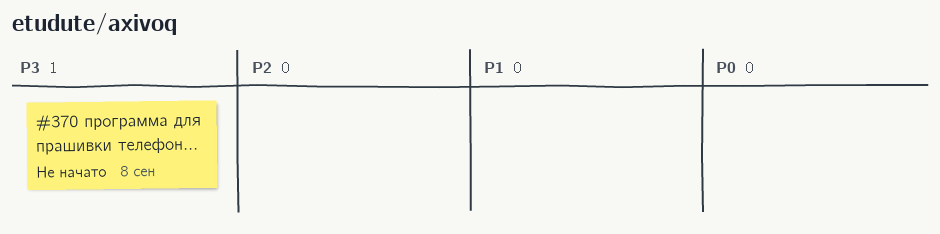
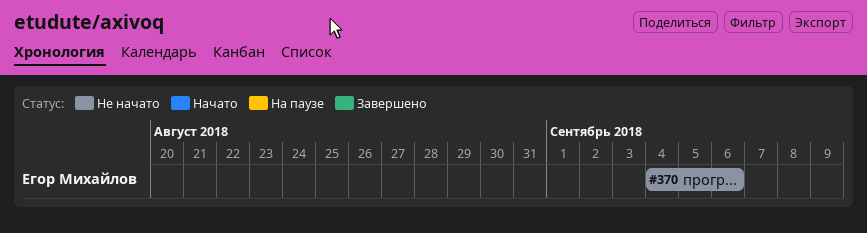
#370, due: Sep 8 -> Sep 6

